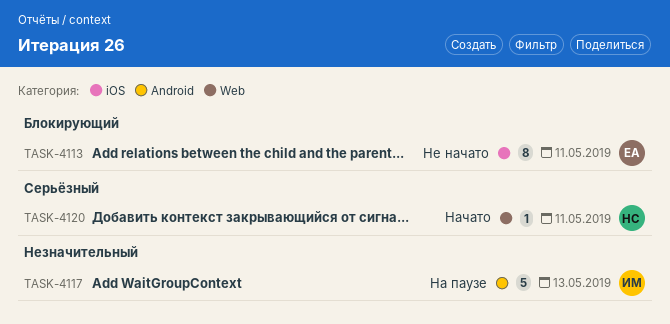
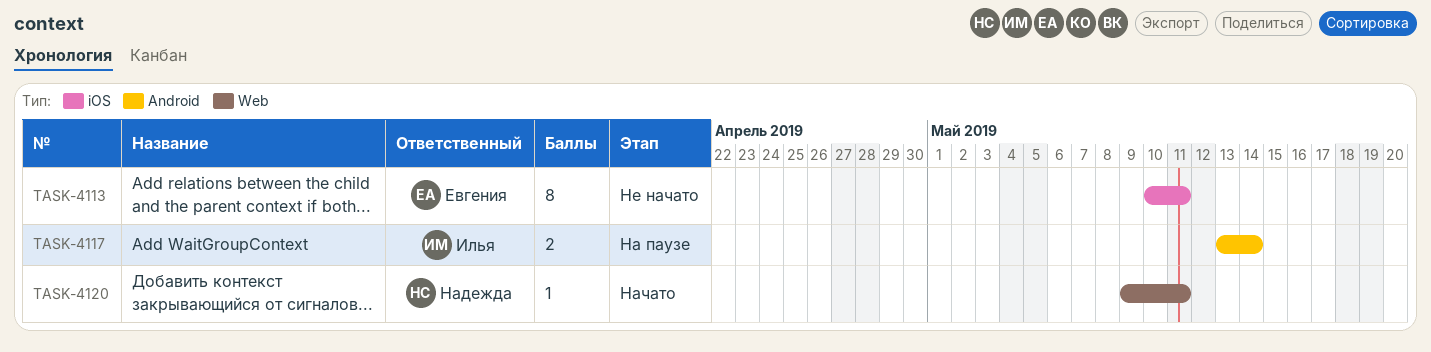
TASK-4117, estimate: 5 -> 2
TASK-4117, due: May 13 -> May 14

